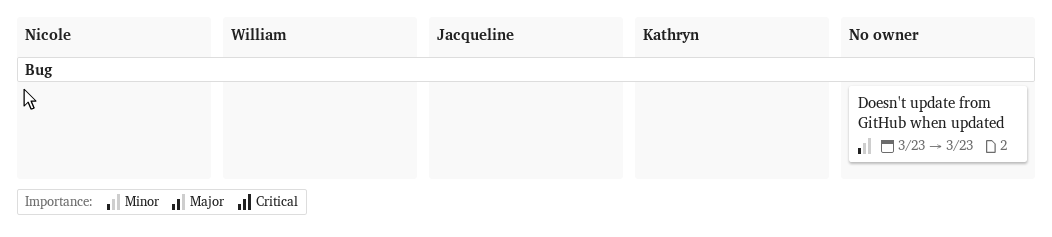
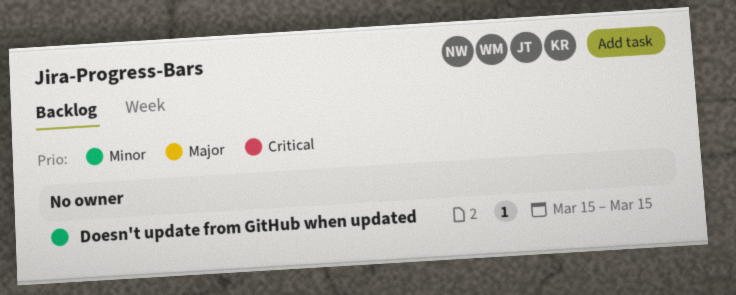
Doesn't update from GitHub when updated, start: Mar 23 -> Mar 15
Doesn't update from GitHub when updated, due: Mar 23 -> Mar 15

